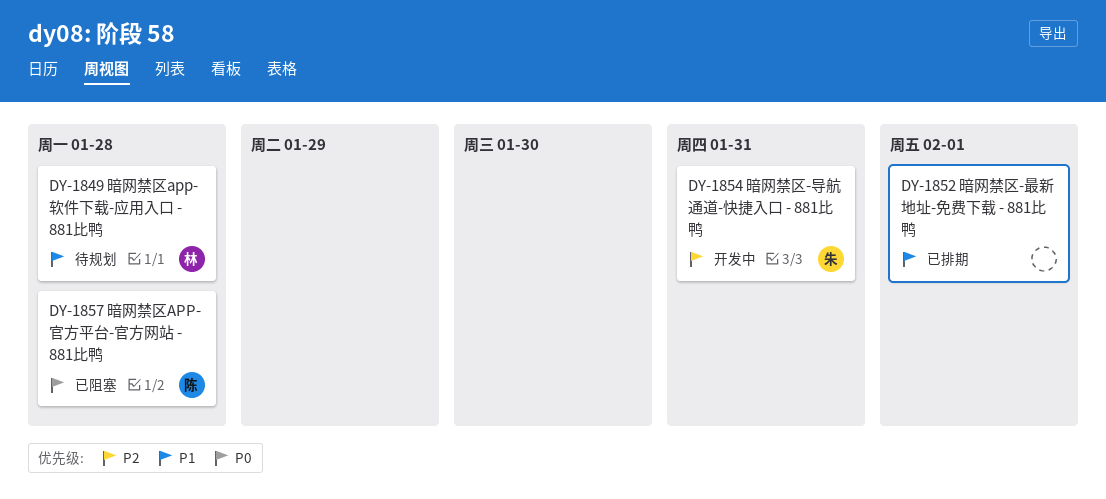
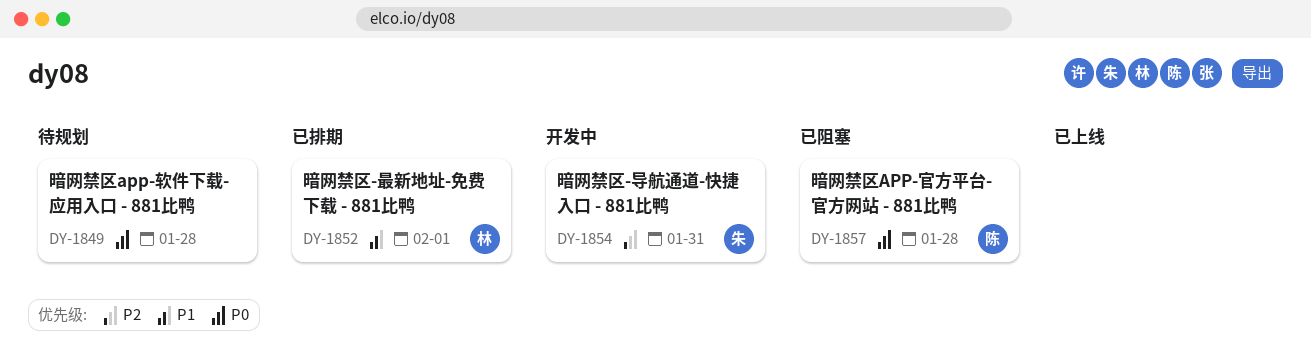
DY-1849, owner: 林 -> none
DY-1849, priority: P1 -> P0
DY-1852, owner: none -> 林

